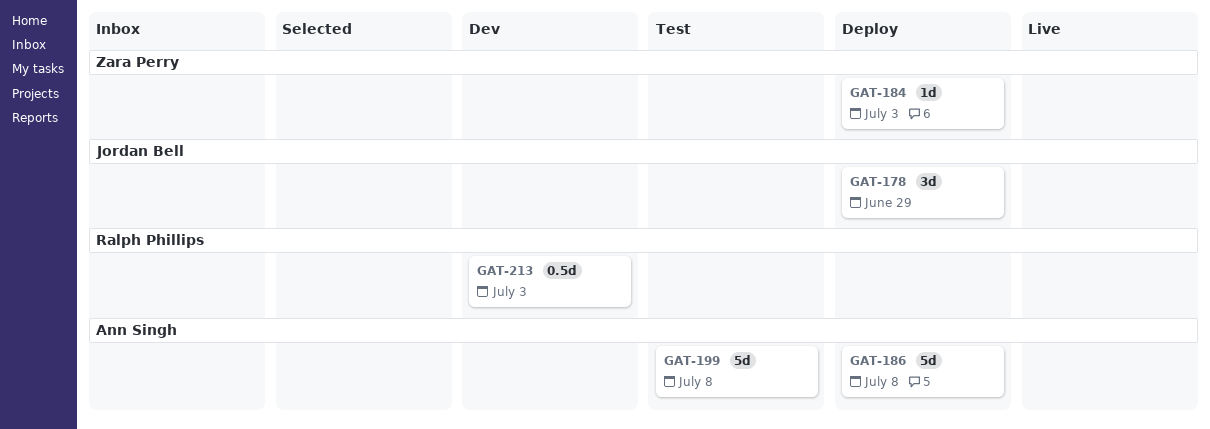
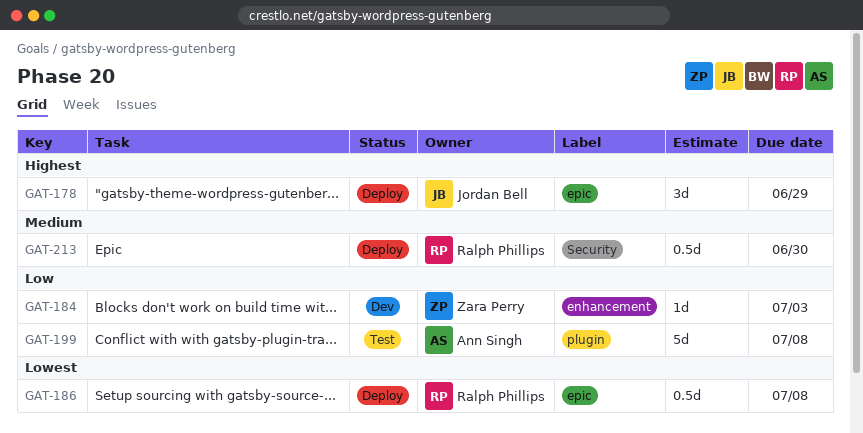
GAT-184, status: Deploy -> Dev
GAT-186, owner: Ann Singh -> Ralph Phillips
GAT-186, estimate: 5d -> 0.5d
GAT-213, status: Dev -> Deploy
GAT-213, due: Jul 3 -> Jun 30

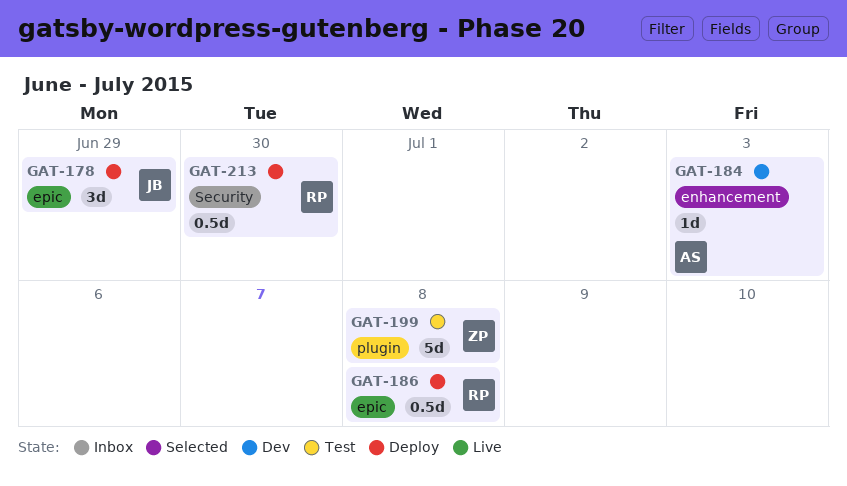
GAT-184, owner: Zara Perry -> Ann Singh
GAT-199, owner: Ann Singh -> Zara Perry

